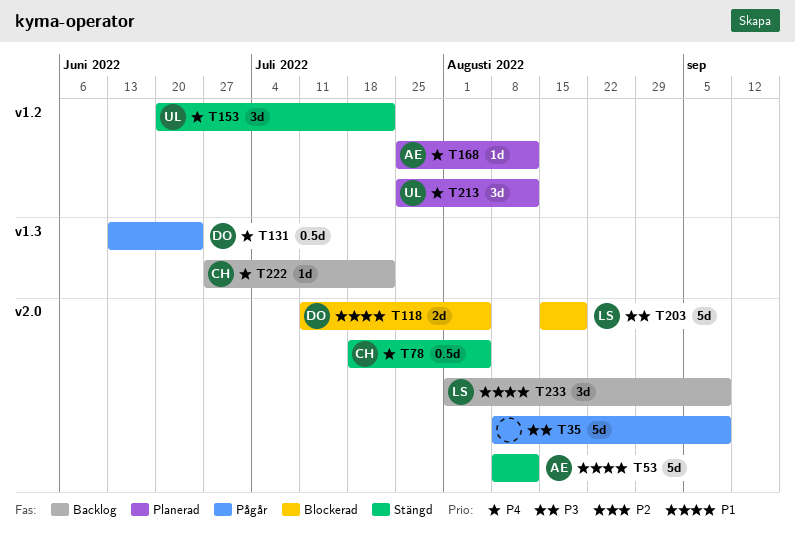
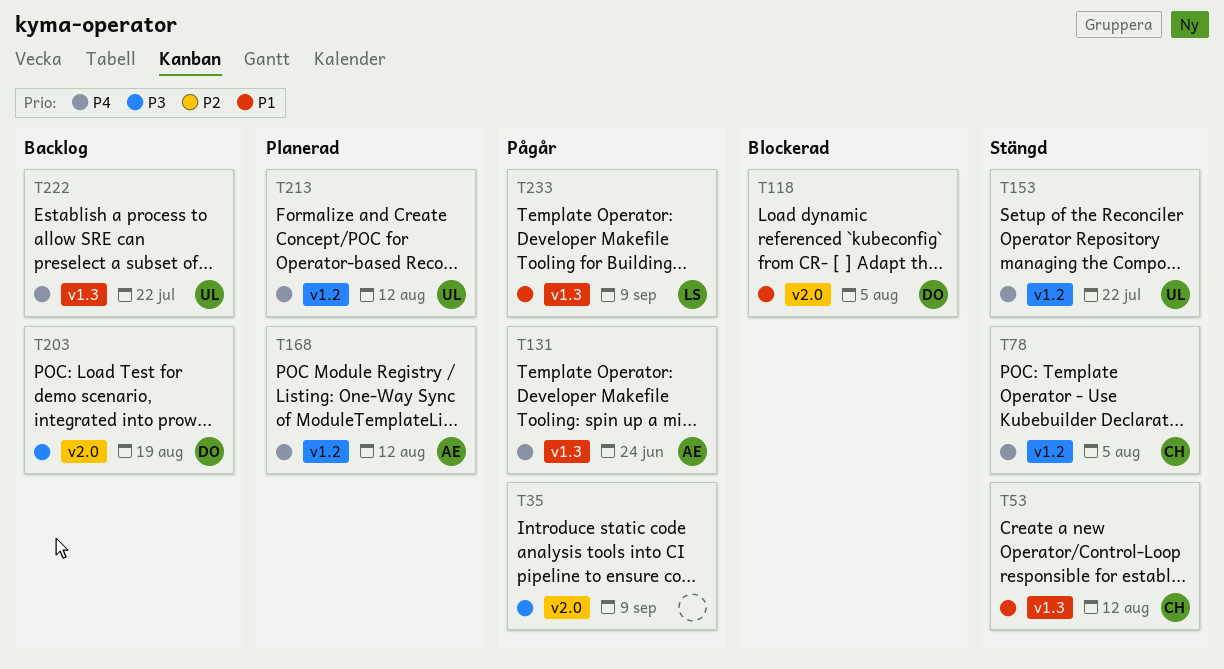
T53, owner: AE -> CH
T53, label: v2.0 -> v1.3
T78, label: v2.0 -> v1.2
T131, owner: DO -> AE
T203, status: Blockerad -> Backlog
T203, owner: LS -> DO
T222, owner: CH -> UL
T233, status: Backlog -> Pågår
T233, label: v2.0 -> v1.3

